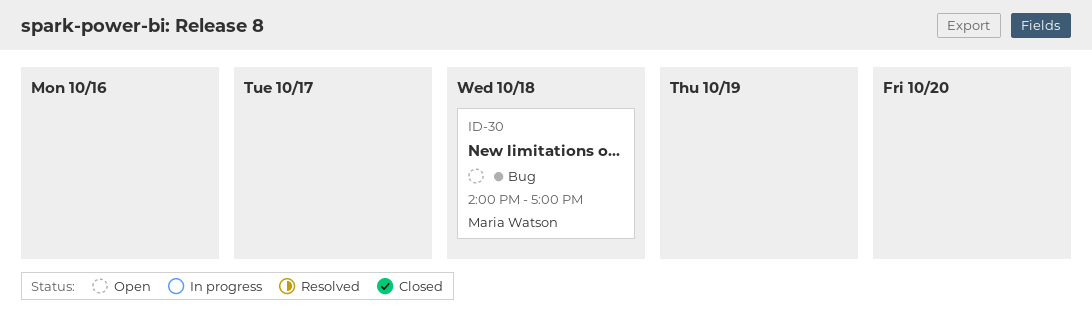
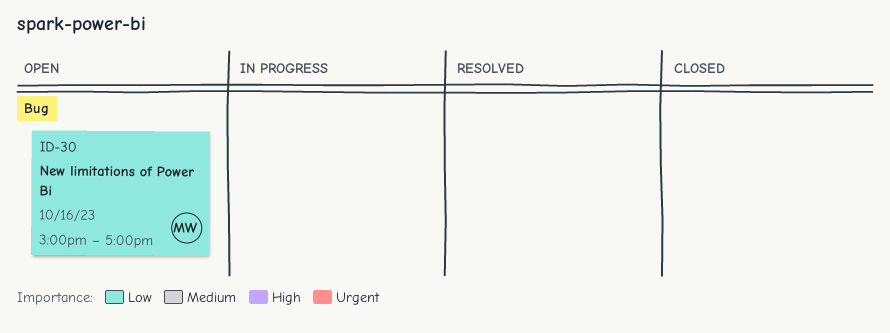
ID-30, day: Oct 18 -> Oct 16
ID-30, begins: 14:00 -> 15:00

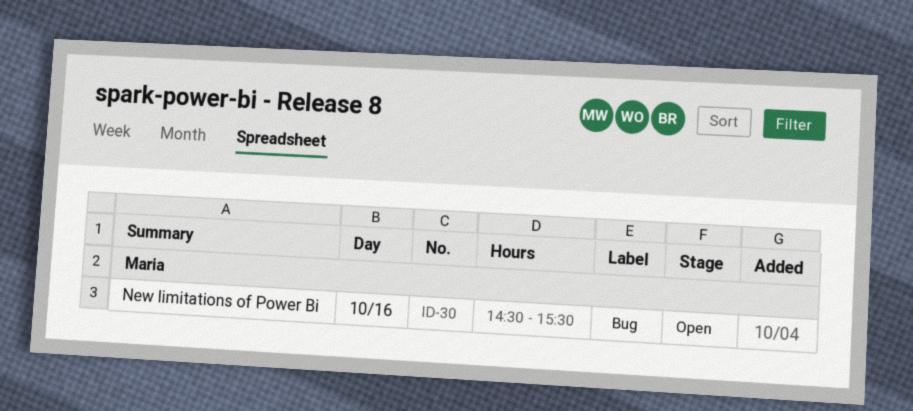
ID-30, begins: 15:00 -> 14:30
ID-30, ends: 17:00 -> 15:30

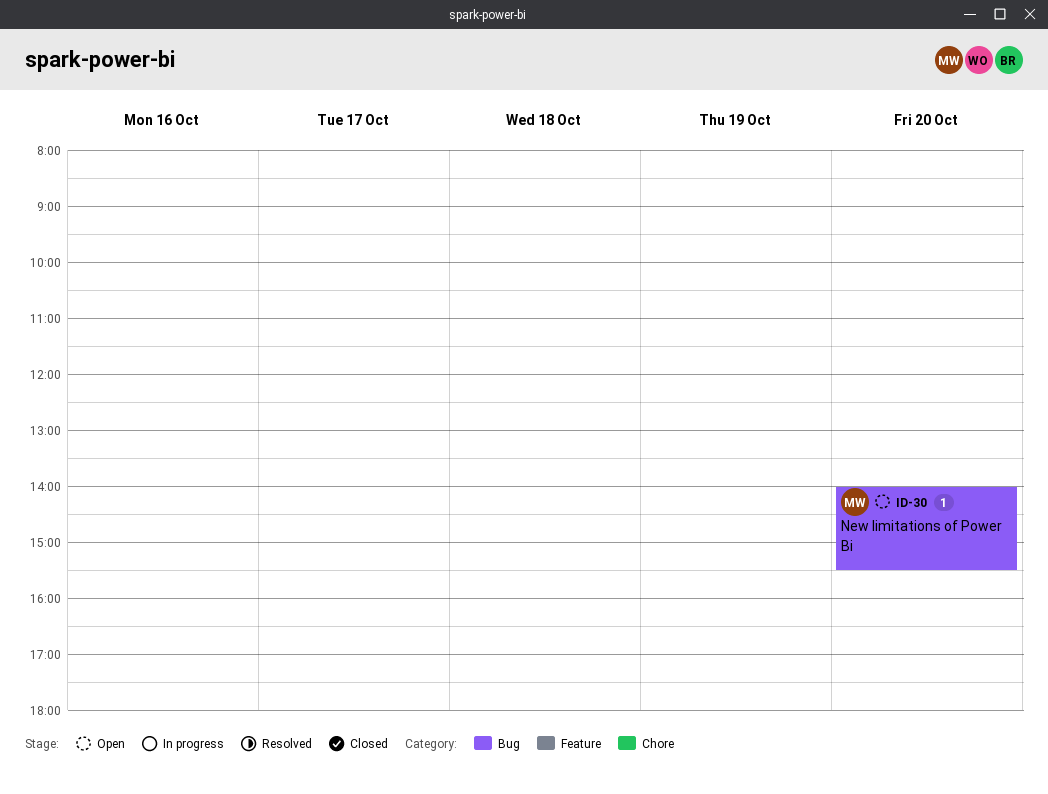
ID-30, day: Oct 16 -> Oct 20
ID-30, begins: 14:30 -> 14:00

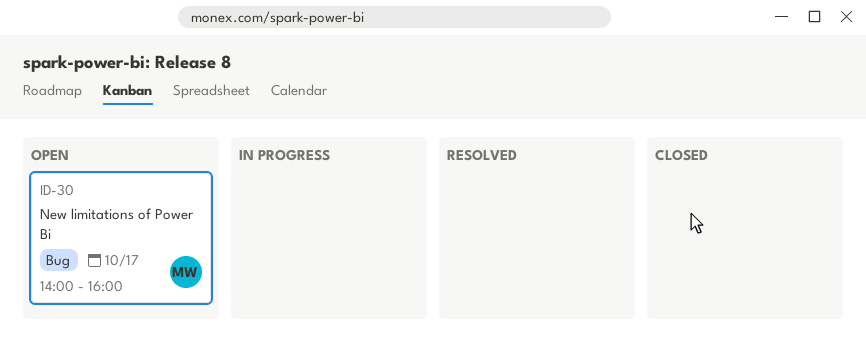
ID-30, day: Oct 20 -> Oct 17
ID-30, ends: 15:30 -> 16:00

